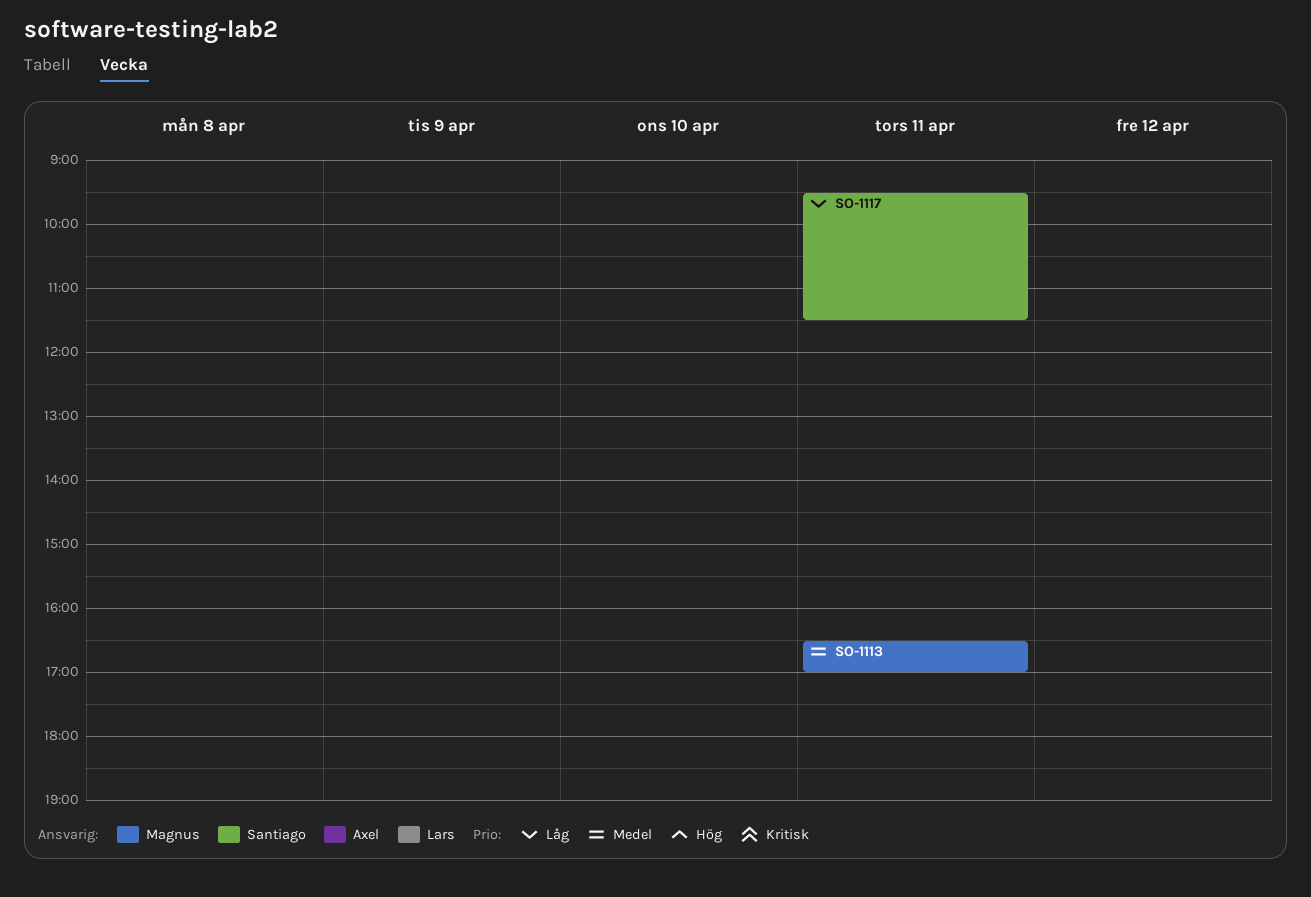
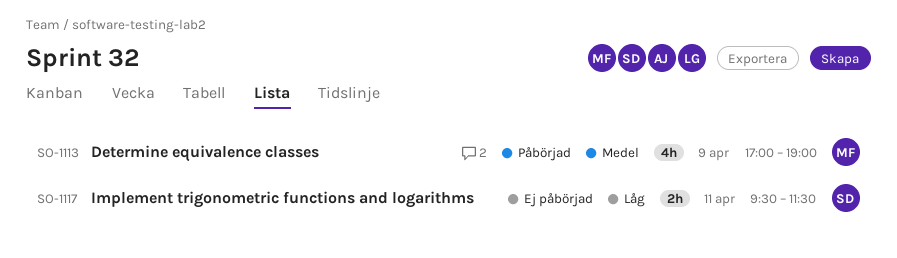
SO-1113, day: Apr 11 -> Apr 9
SO-1113, begins: 16:30 -> 17:00
SO-1113, ends: 17:00 -> 19:00

